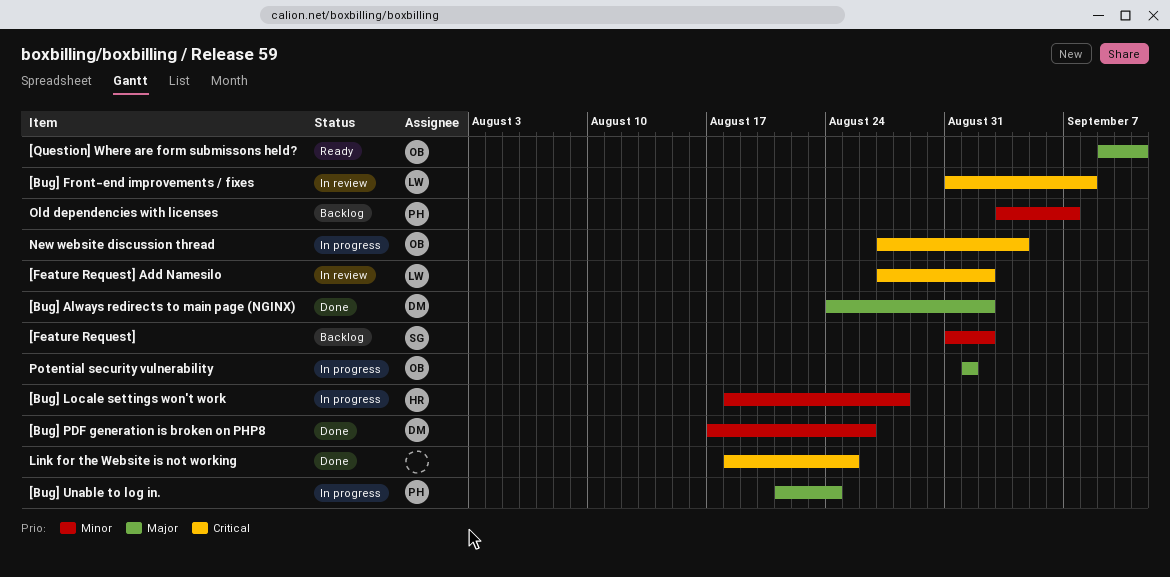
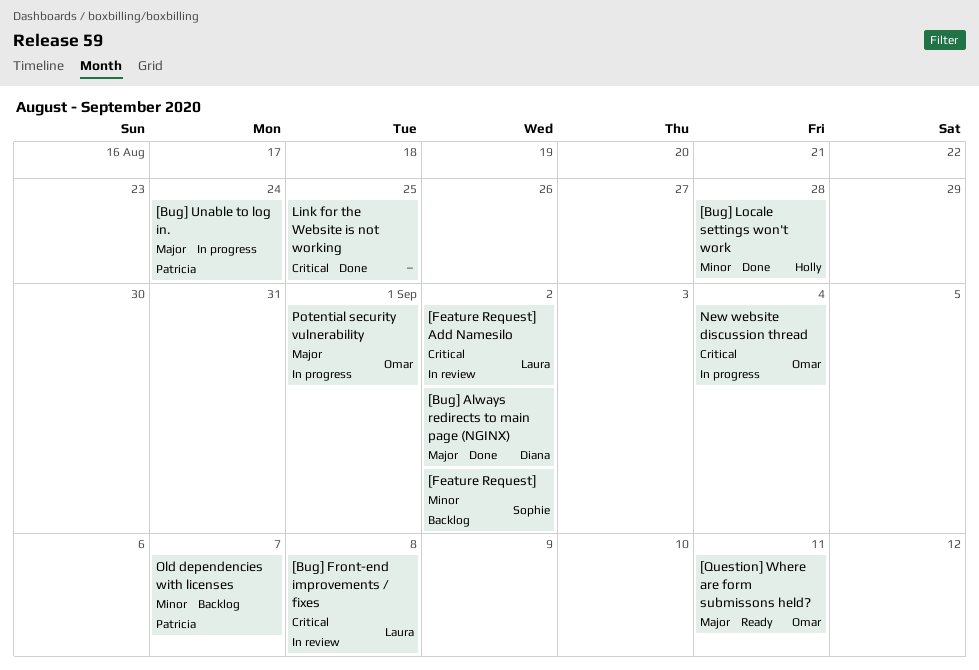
[Bug] Locale settings won't work, status: In progress -> Done
[Bug] PDF generation is broken on PHP8: present -> none

